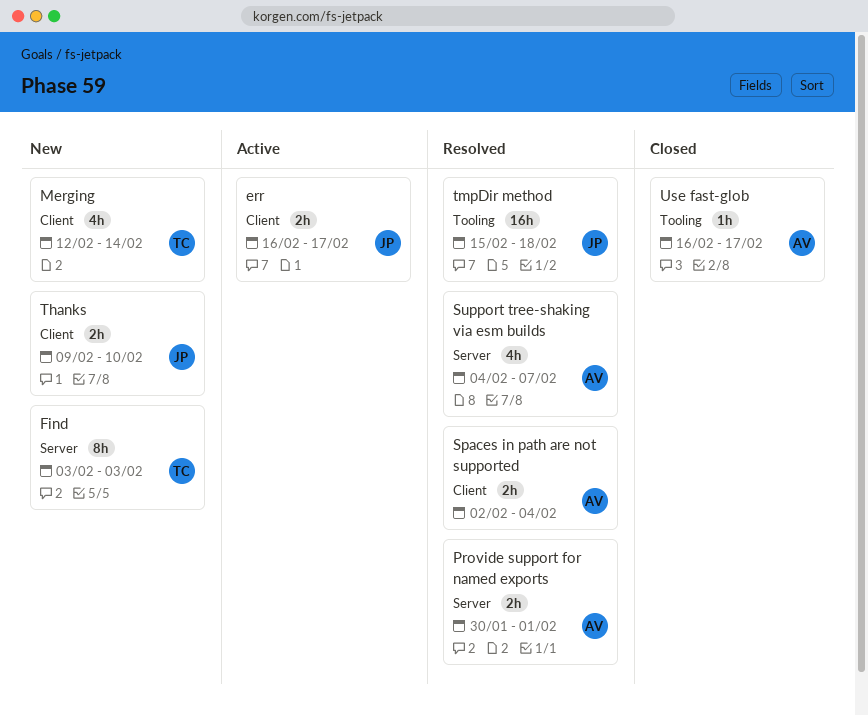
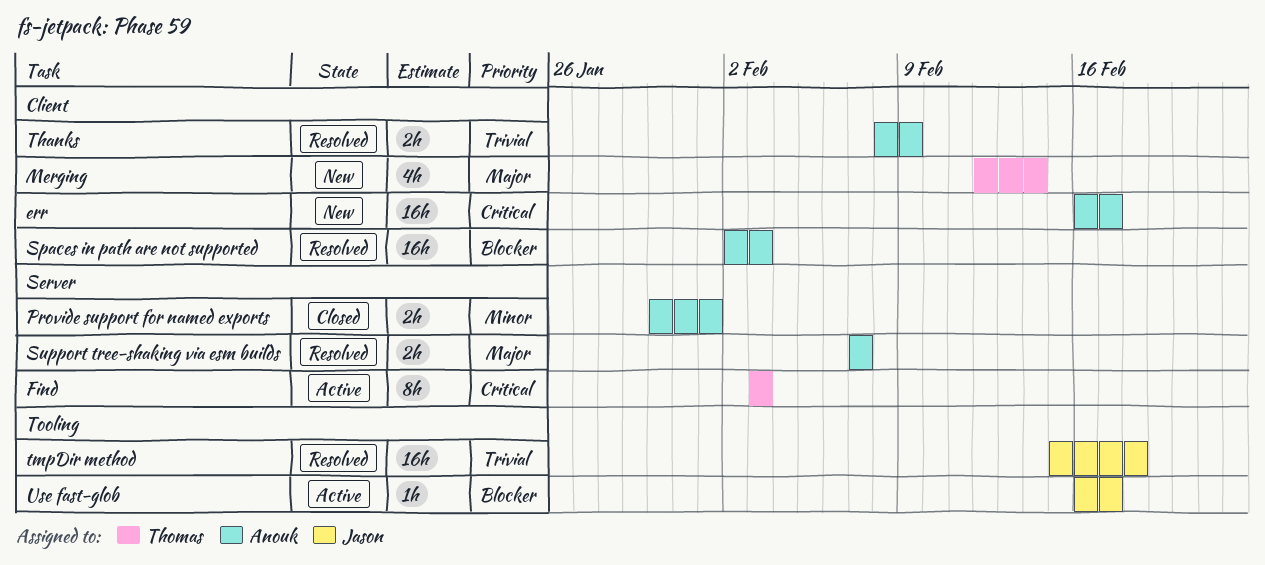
err, status: Active -> New
err, owner: Jason -> Anouk
err, estimate: 2h -> 16h
Find, status: New -> Active
Provide support for named exports, status: Resolved -> Closed
Spaces in path are not supported, estimate: 2h -> 16h
Spaces in path are not supported, due: Feb 4 -> Feb 3
Support tree-shaking via esm builds, estimate: 4h -> 2h
Support tree-shaking via esm builds, start: Feb 4 -> Feb 7
Thanks, status: New -> Resolved
Thanks, owner: Jason -> Anouk
Thanks, start: Feb 9 -> Feb 8
Thanks, due: Feb 10 -> Feb 9
Use fast-glob, status: Closed -> Active
Use fast-glob, owner: Anouk -> Jason

